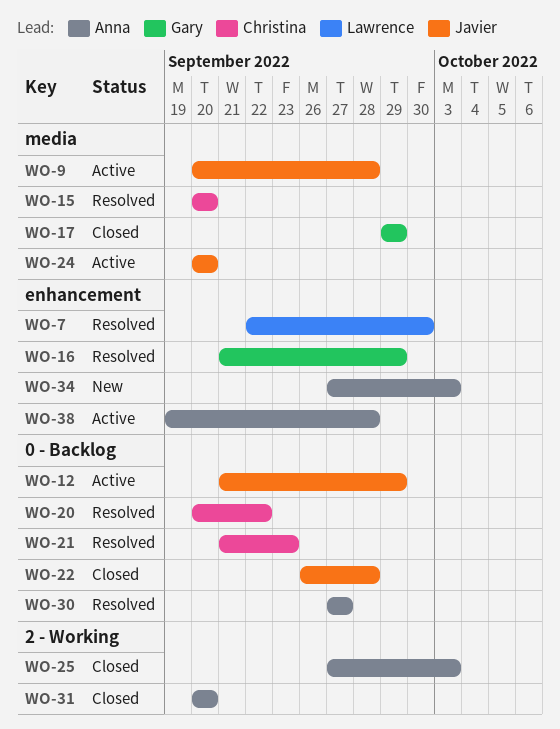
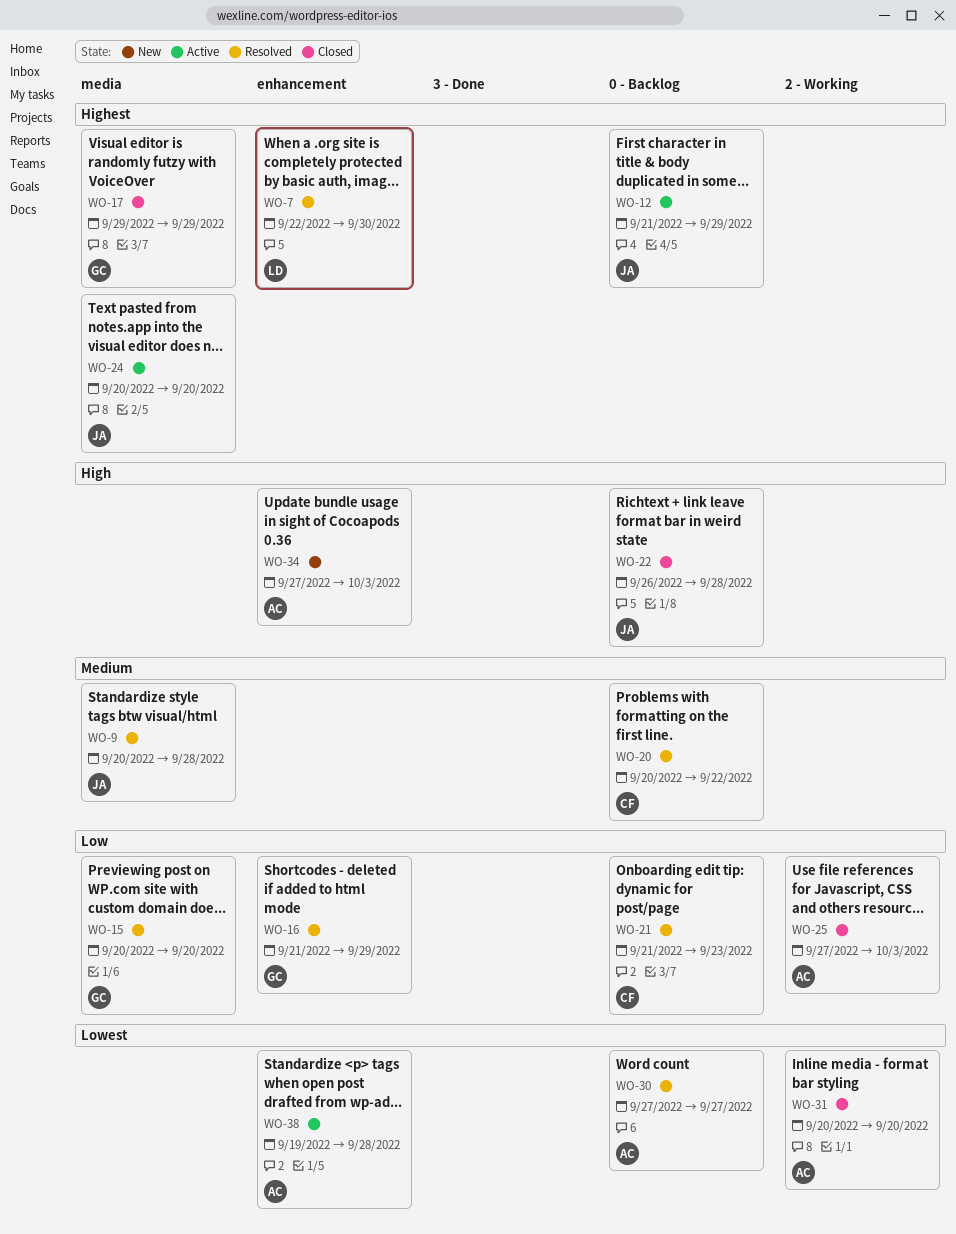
WO-9, status: Active -> Resolved
WO-15, owner: Christina -> Gary

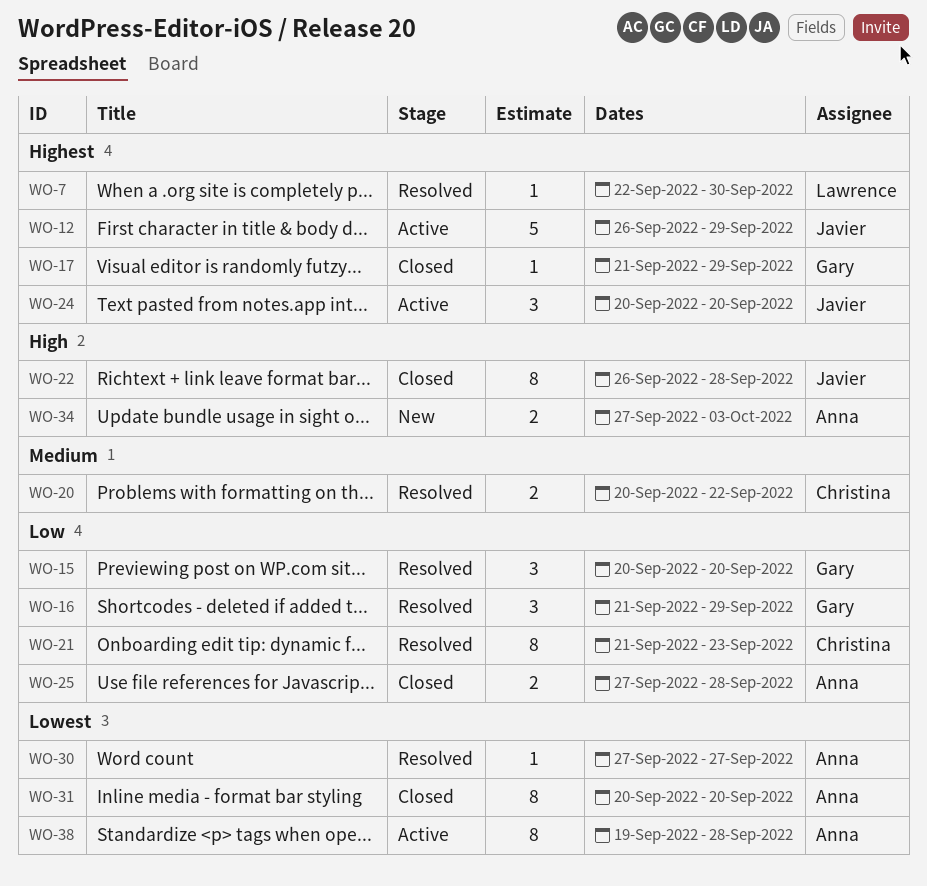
WO-9: present -> none
WO-12, start: Sep 21 -> Sep 26
WO-17, start: Sep 29 -> Sep 21
WO-25, due: Oct 3 -> Sep 28

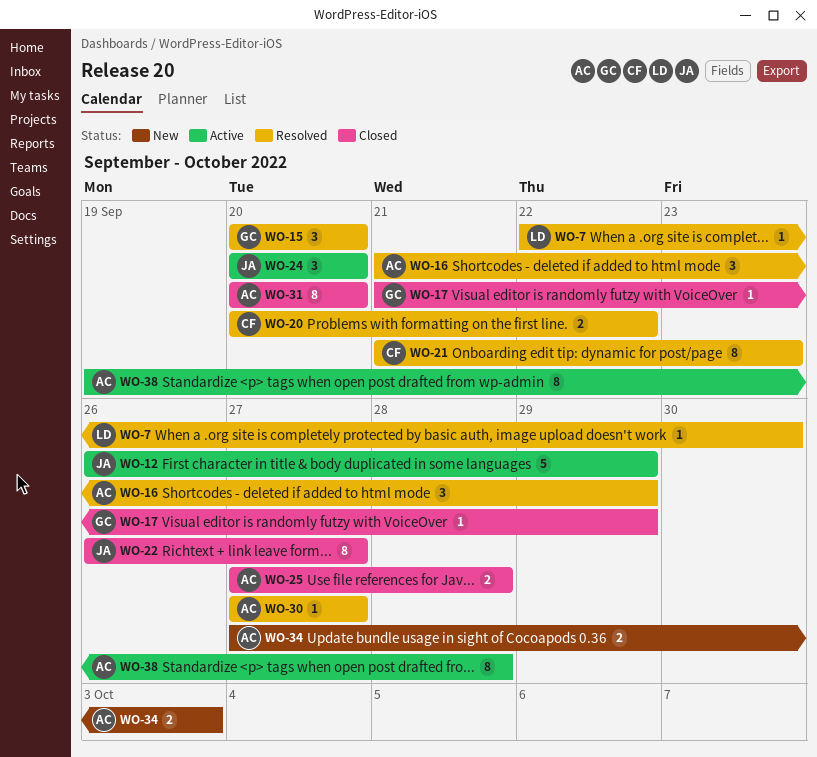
WO-16, owner: Gary -> Anna
WO-22, due: Sep 28 -> Sep 27

